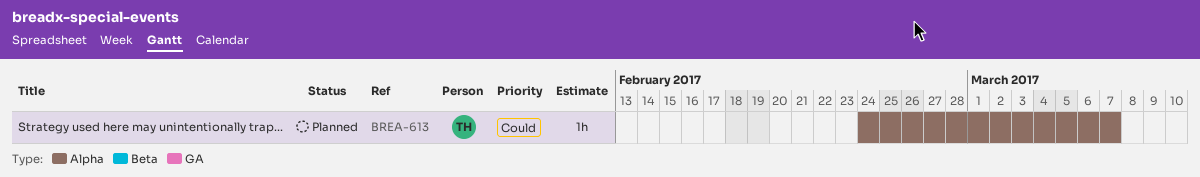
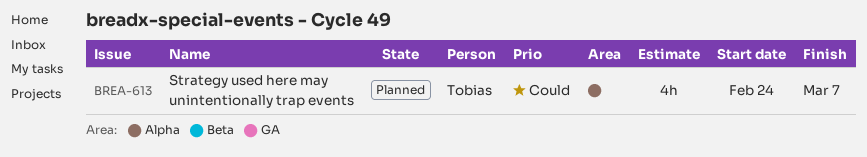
BREA-613, estimate: 1h -> 4h

